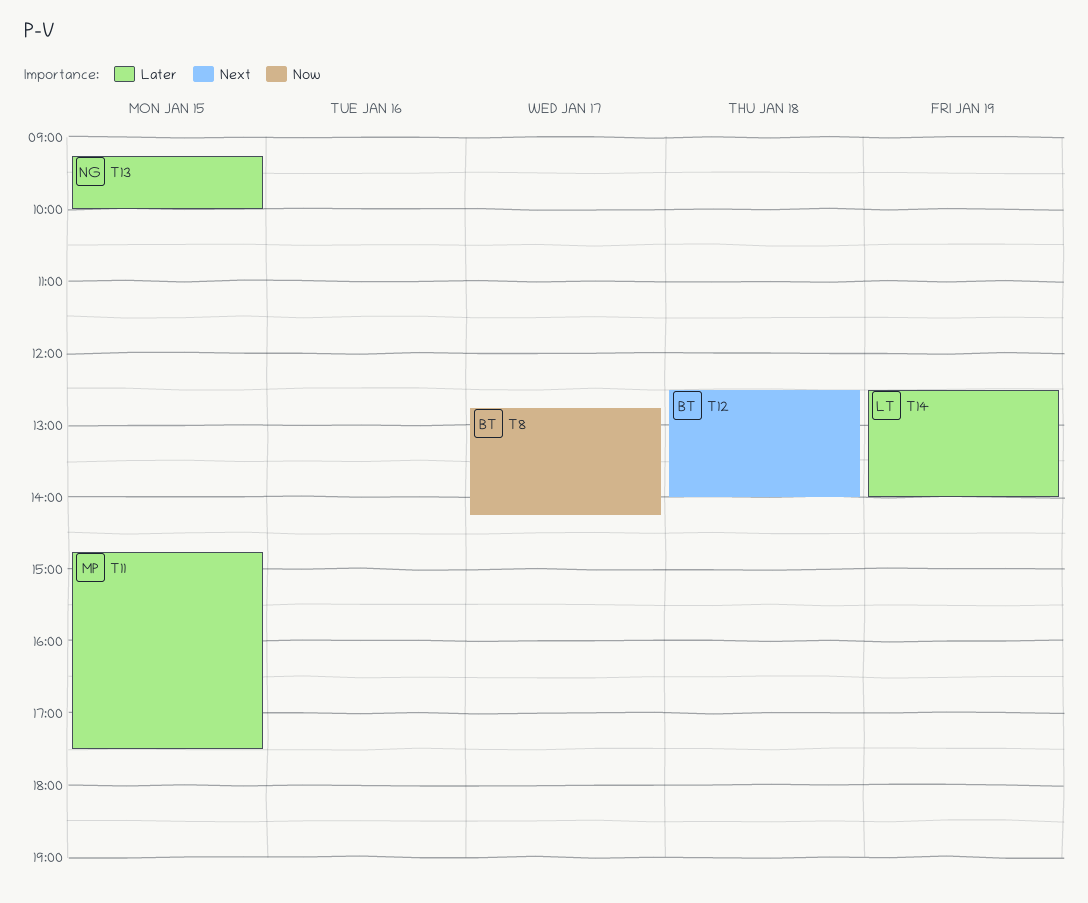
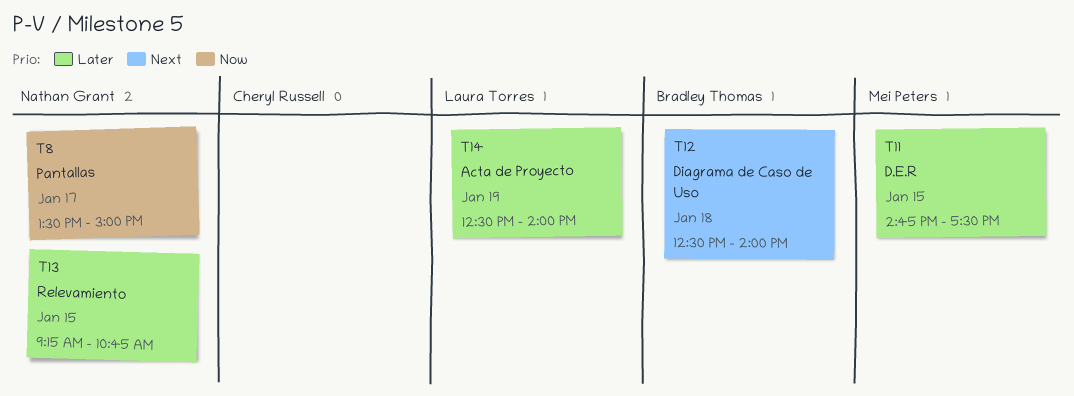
T8, owner: Bradley Thomas -> Nathan Grant
T8, begins: 12:45 -> 13:30
T8, ends: 14:15 -> 15:00
T13, ends: 10:00 -> 10:45

